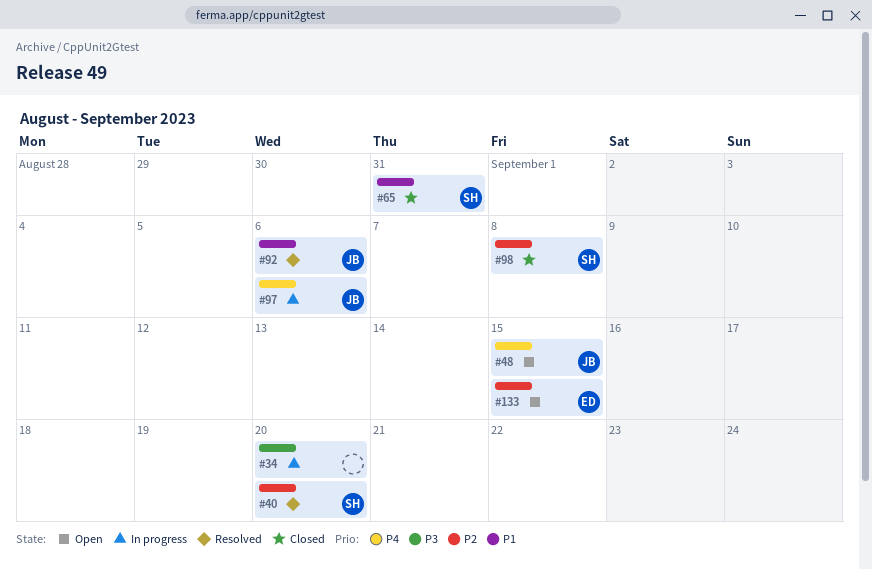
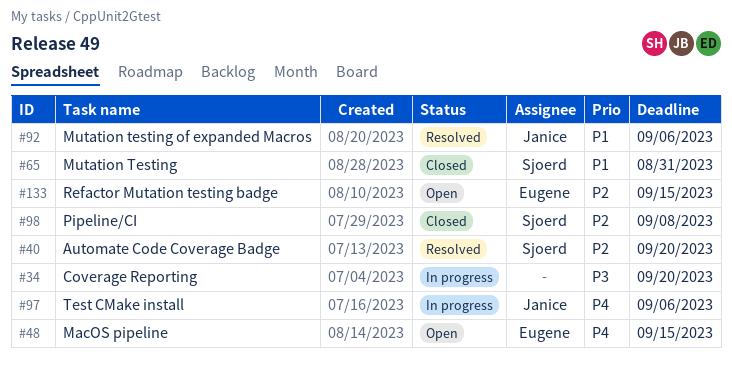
#48, owner: Janice -> Eugene

